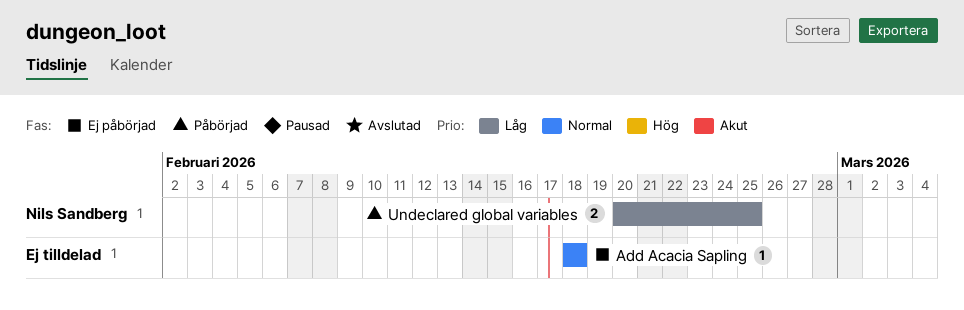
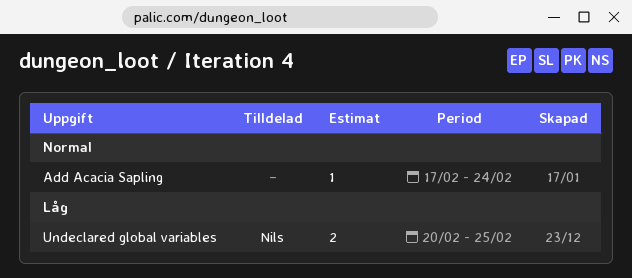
Add Acacia Sapling, start: Feb 18 -> Feb 17
Add Acacia Sapling, due: Feb 18 -> Feb 24

